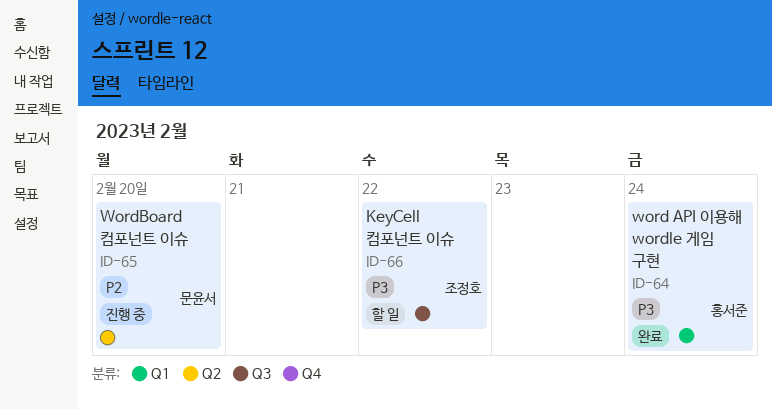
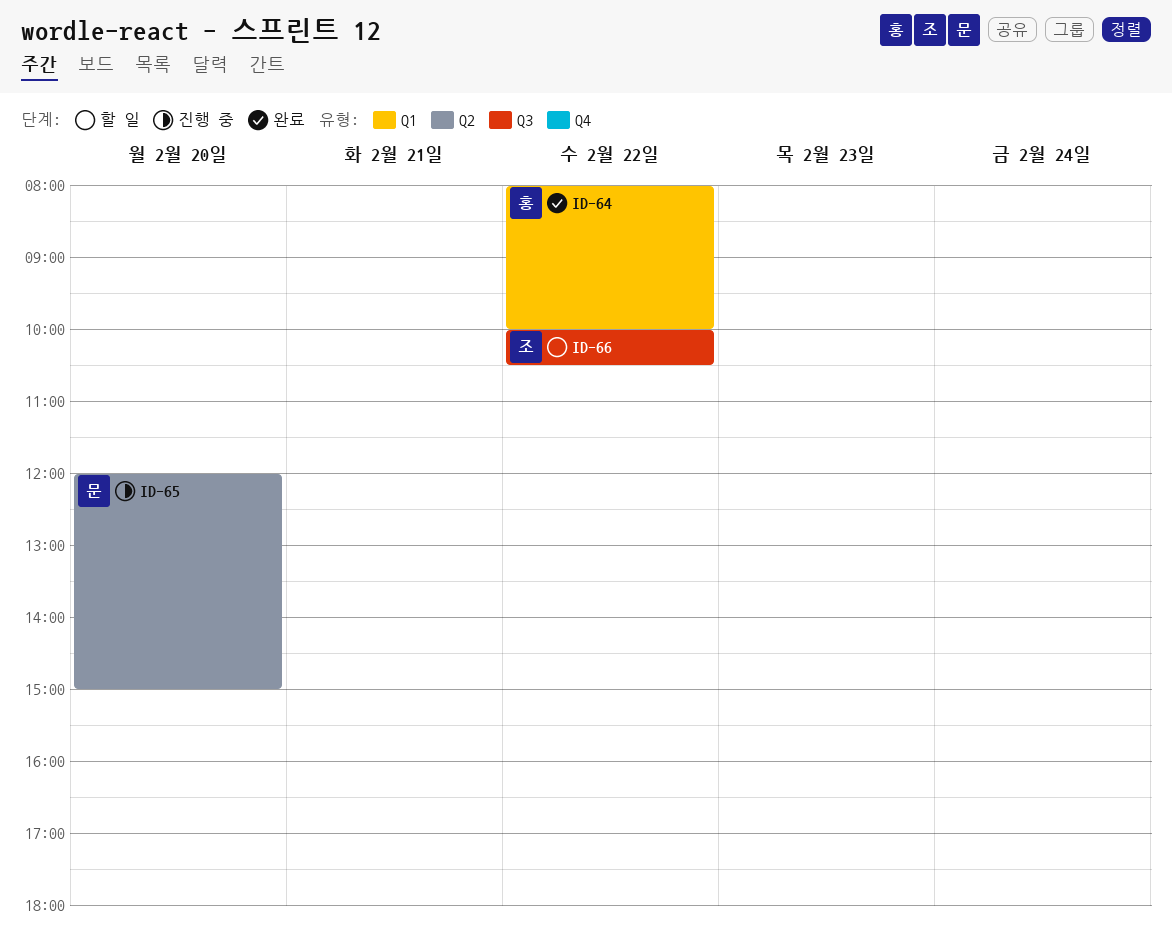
ID-64, day: Feb 24 -> Feb 22

